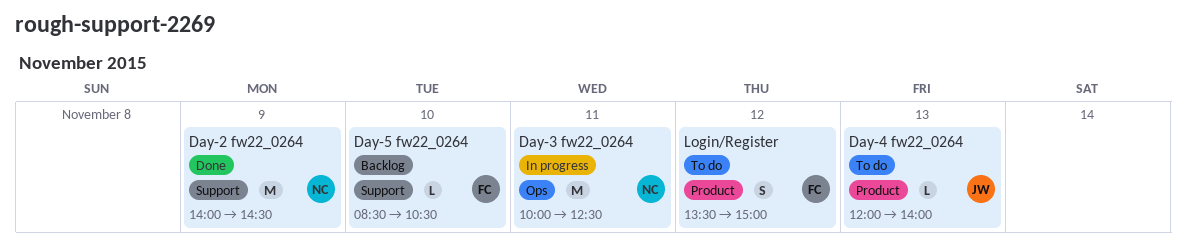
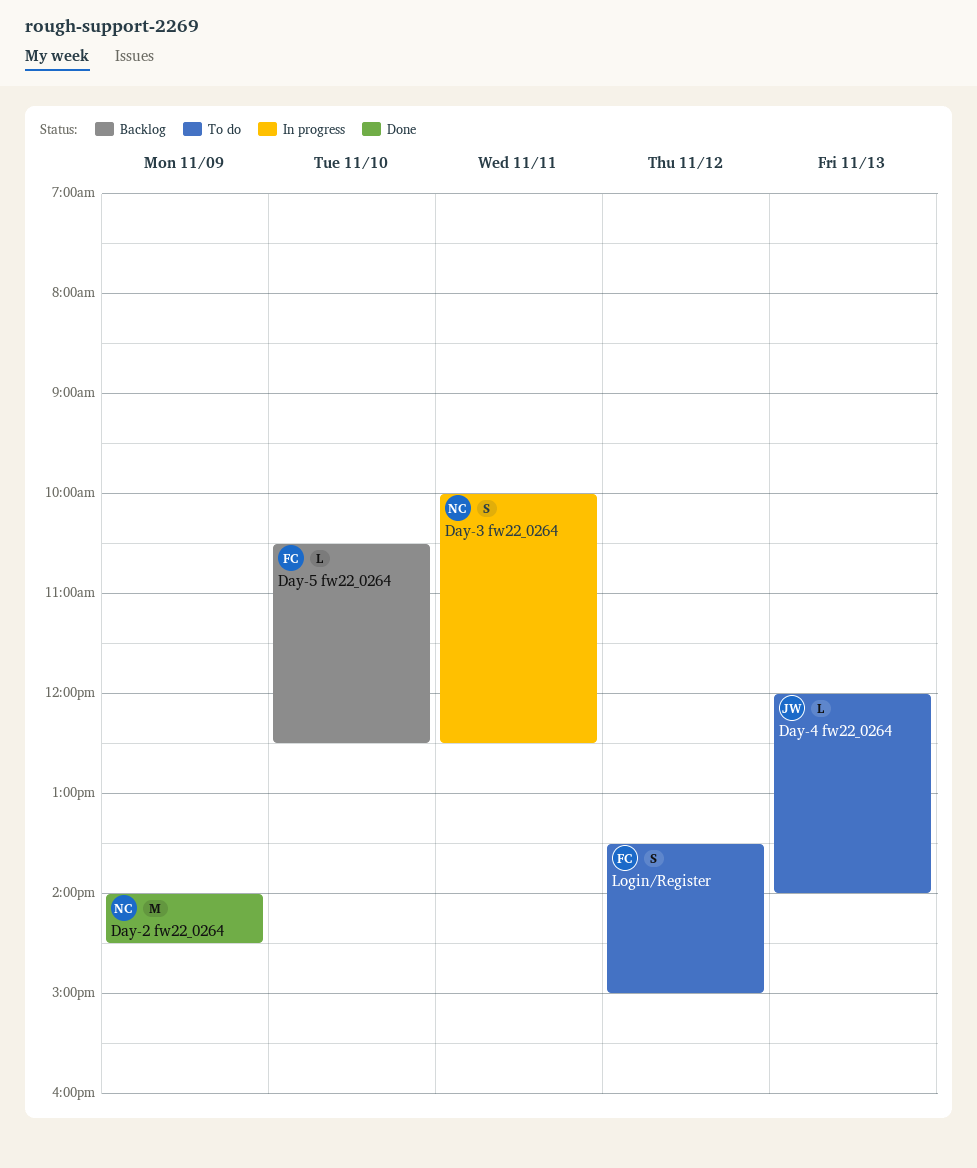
Day-3 fw22_0264, estimate: M -> S
Day-5 fw22_0264, begins: 08:30 -> 10:30
Day-5 fw22_0264, ends: 10:30 -> 12:30

